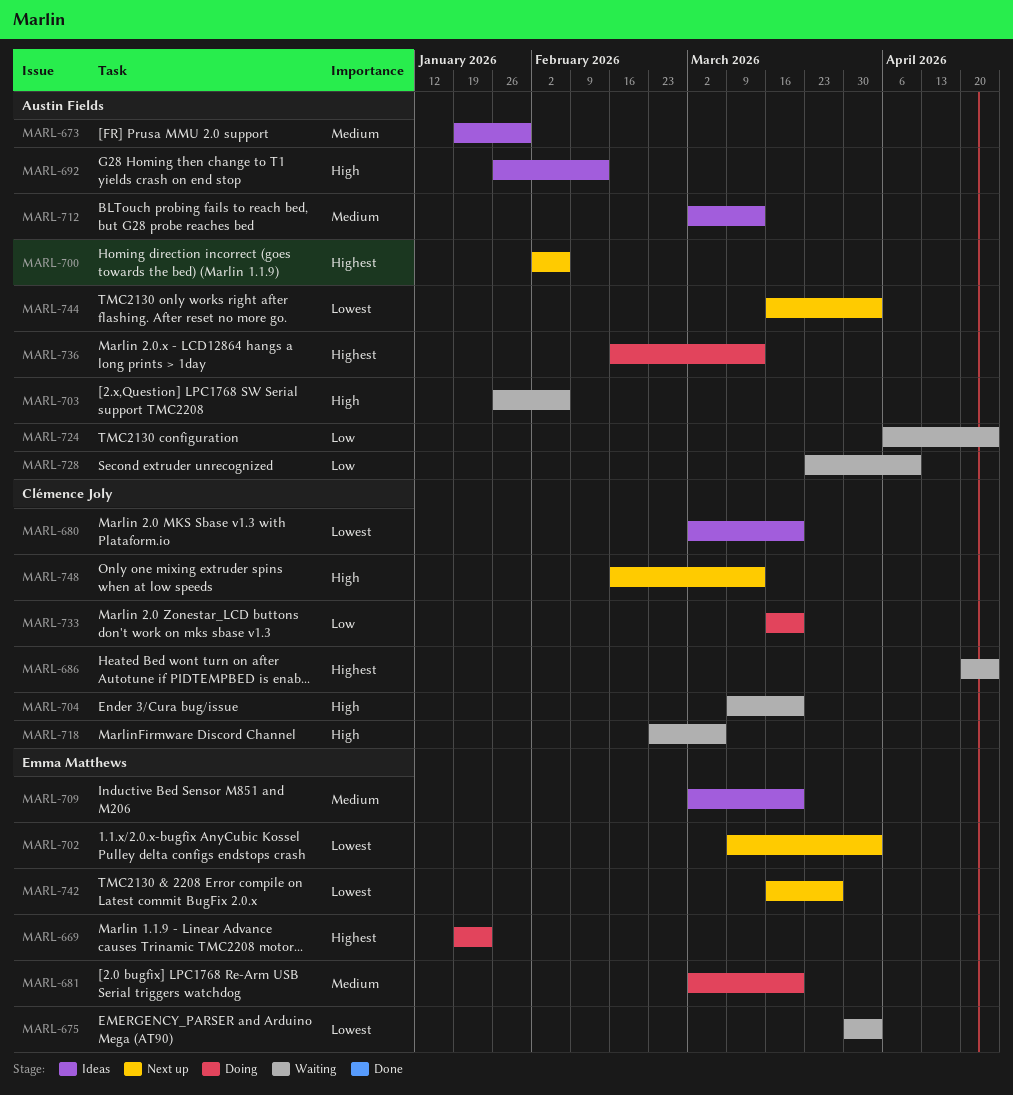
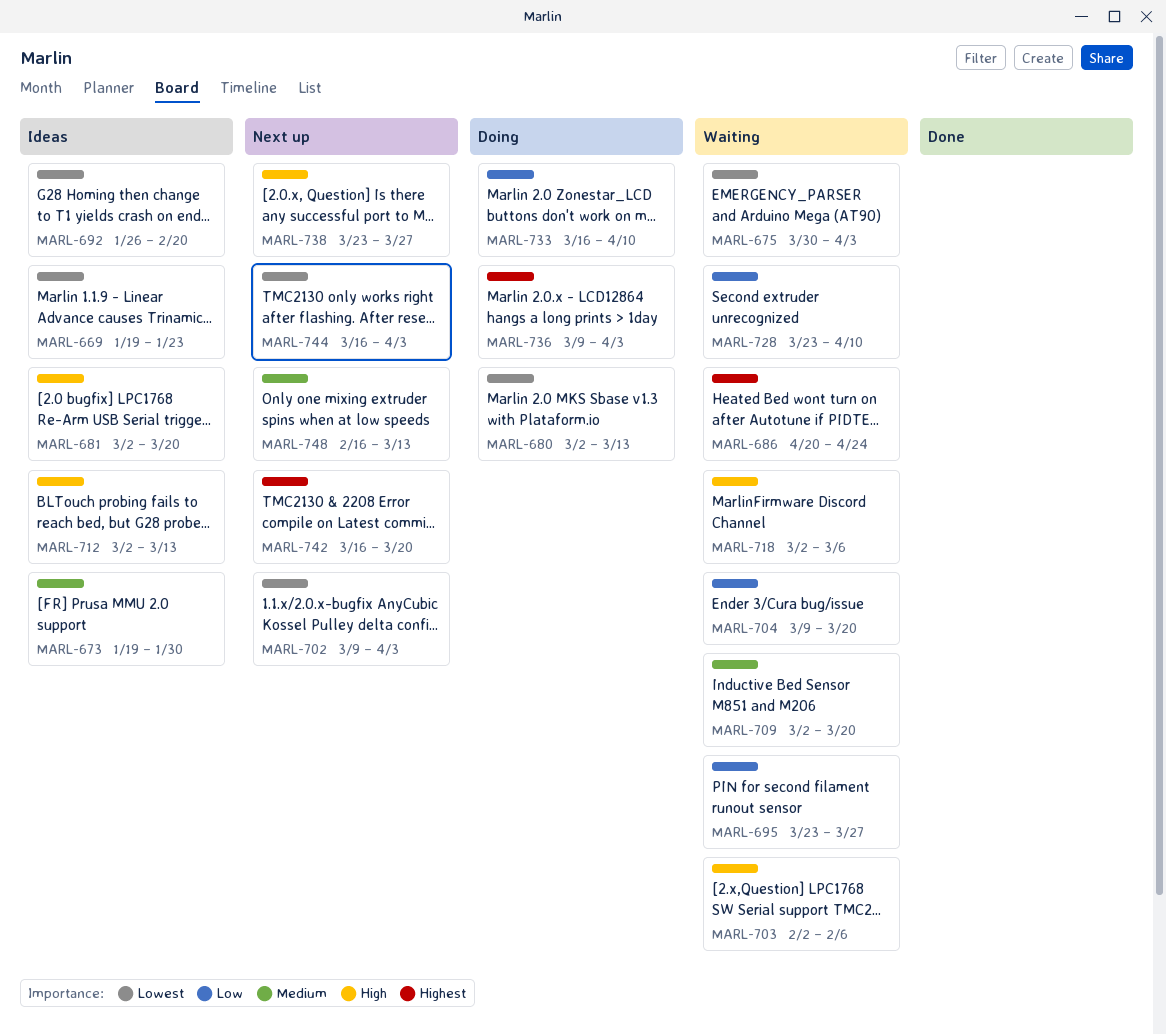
MARL-669, status: Doing -> Ideas
MARL-669, priority: Highest -> Lowest
MARL-680, status: Ideas -> Doing
MARL-680, due: Mar 20 -> Mar 13
MARL-681, status: Doing -> Ideas
MARL-681, priority: Medium -> High
MARL-692, priority: High -> Lowest
MARL-692, due: Feb 13 -> Feb 20
MARL-695: none -> present
MARL-700: present -> none
MARL-703, start: Jan 26 -> Feb 2
MARL-704, priority: High -> Low
MARL-709, status: Ideas -> Waiting
MARL-712, priority: Medium -> High
MARL-718, start: Feb 23 -> Mar 2
MARL-724: present -> none
MARL-733, due: Mar 20 -> Apr 10
MARL-736, start: Feb 16 -> Mar 9
MARL-736, due: Mar 13 -> Apr 3
MARL-738: none -> present
MARL-742, priority: Lowest -> Highest
MARL-742, due: Mar 27 -> Mar 20
MARL-748, priority: High -> Medium

